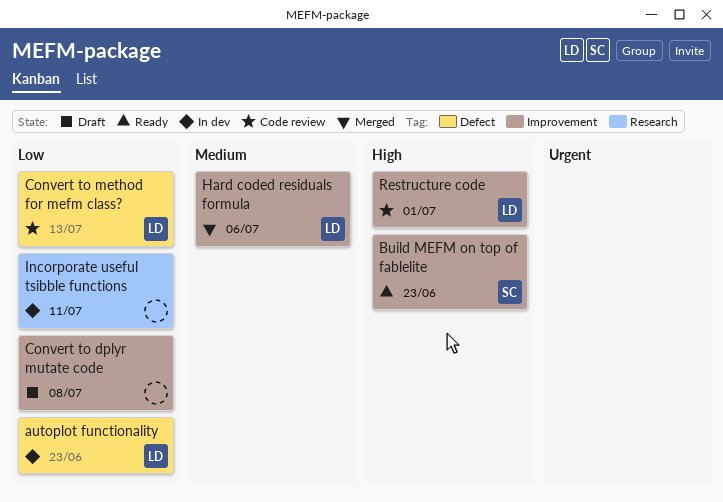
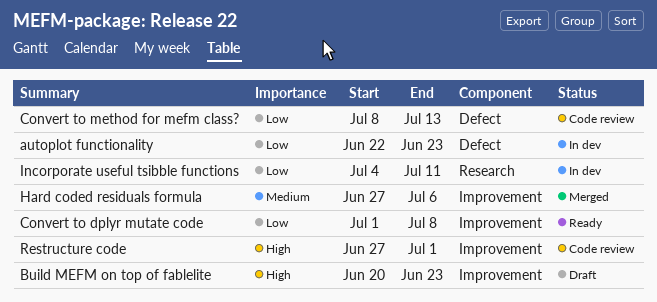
Build MEFM on top of fablelite, status: Ready -> Draft
Convert to dplyr mutate code, status: Draft -> Ready

